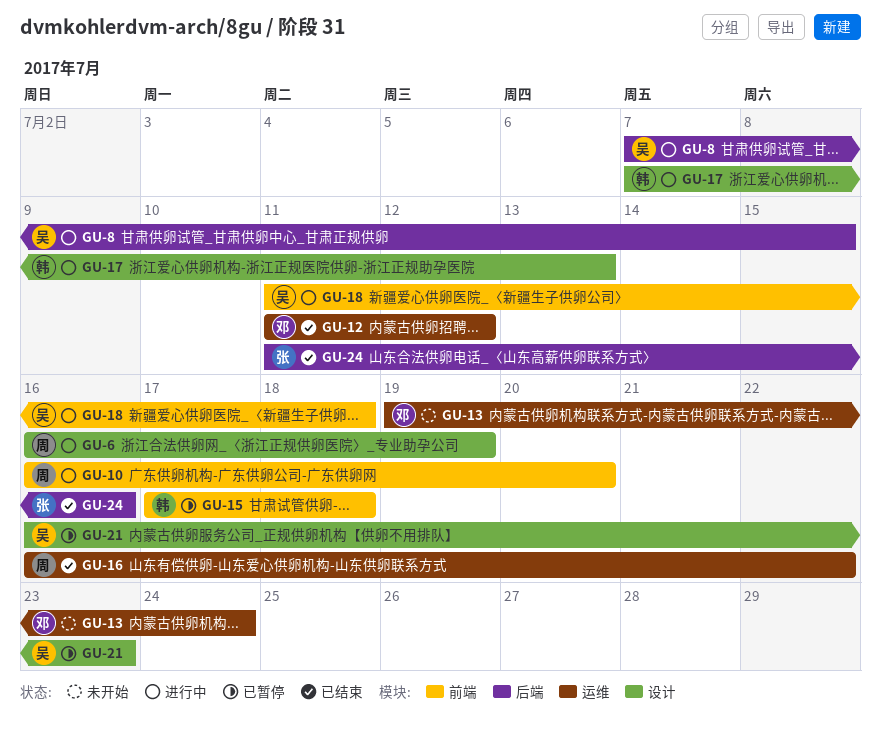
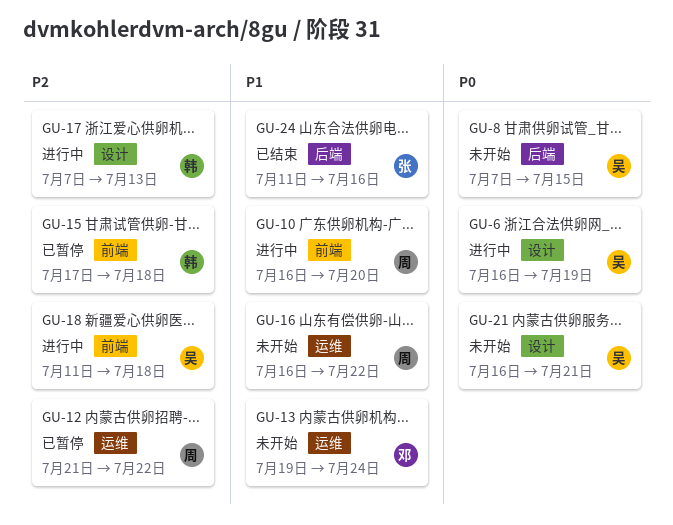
GU-6, owner: 周 -> 吴
GU-8, status: 进行中 -> 未开始
GU-12, status: 已结束 -> 已暂停
GU-12, owner: 邓 -> 周
GU-12, start: Jul 11 -> Jul 21
GU-12, due: Jul 12 -> Jul 22
GU-16, status: 已结束 -> 未开始
GU-21, status: 已暂停 -> 未开始
GU-21, due: Jul 23 -> Jul 21

